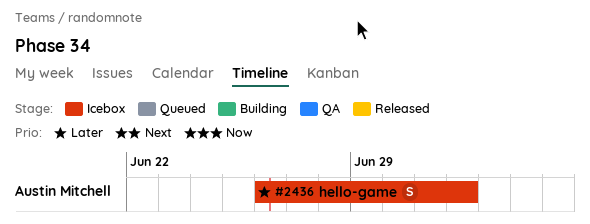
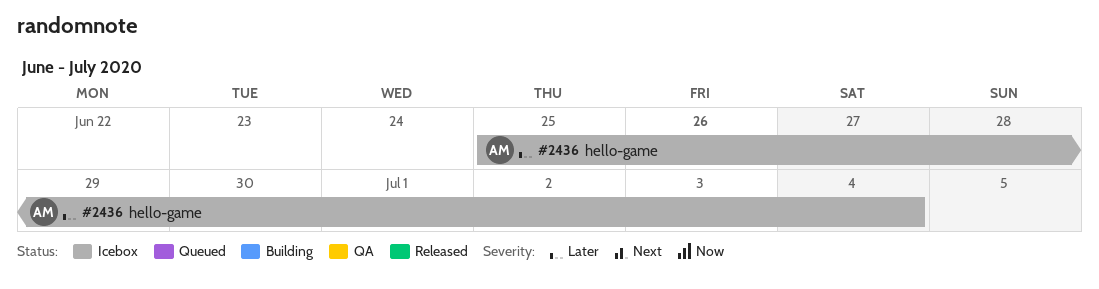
#2436, start: Jun 26 -> Jun 25
#2436, due: Jul 2 -> Jul 4

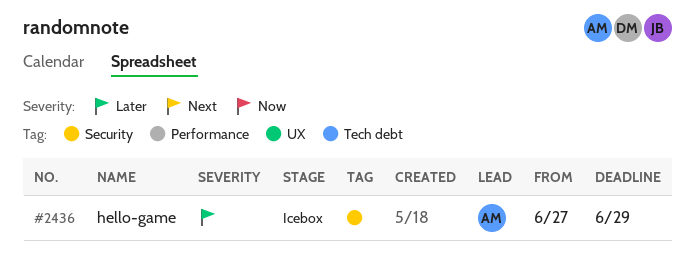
#2436, start: Jun 25 -> Jun 27
#2436, due: Jul 4 -> Jun 29

